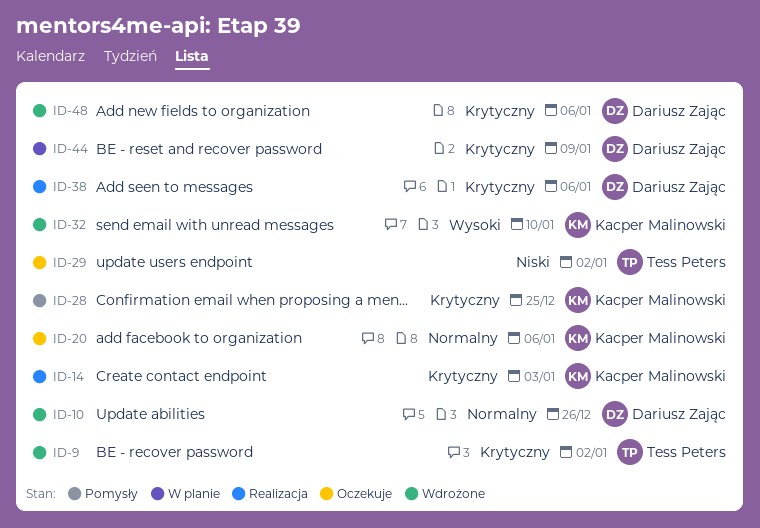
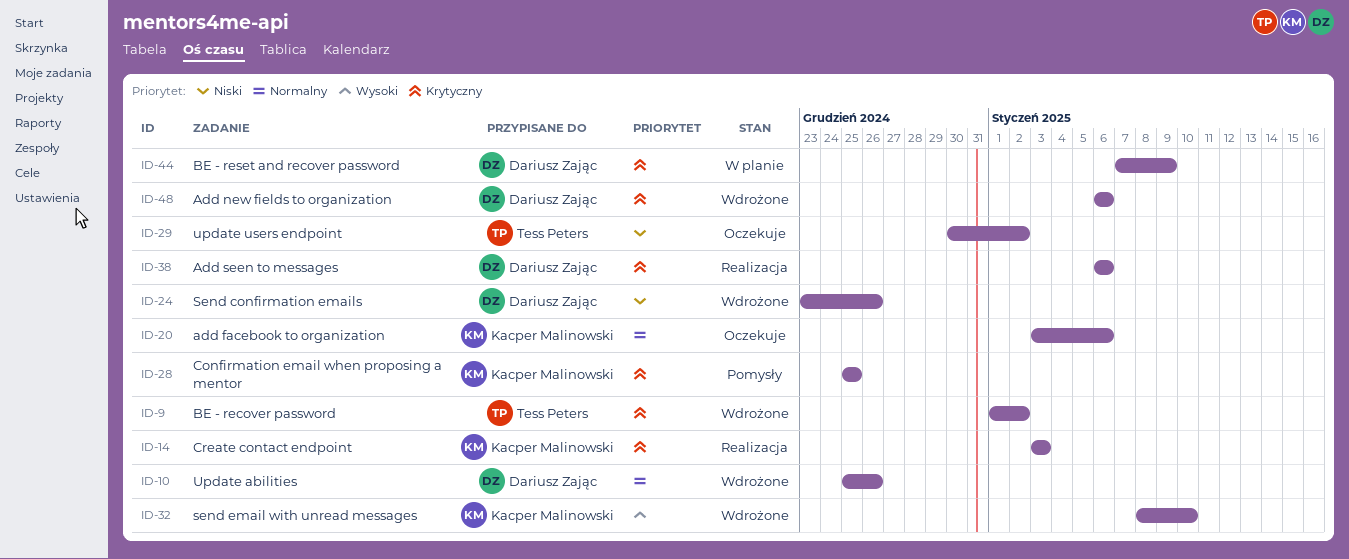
ID-24: none -> present

